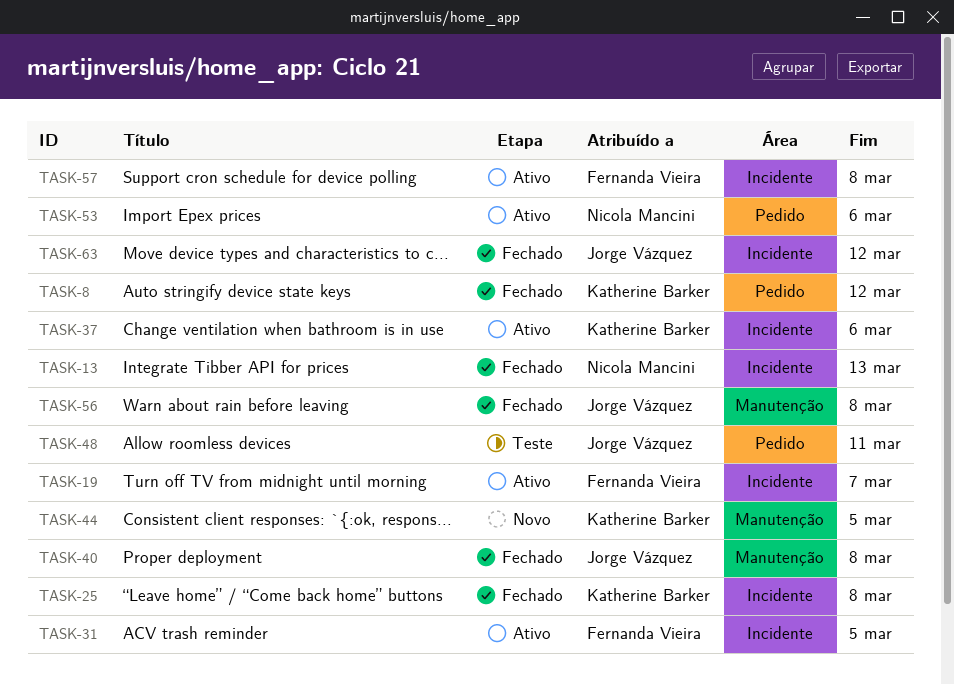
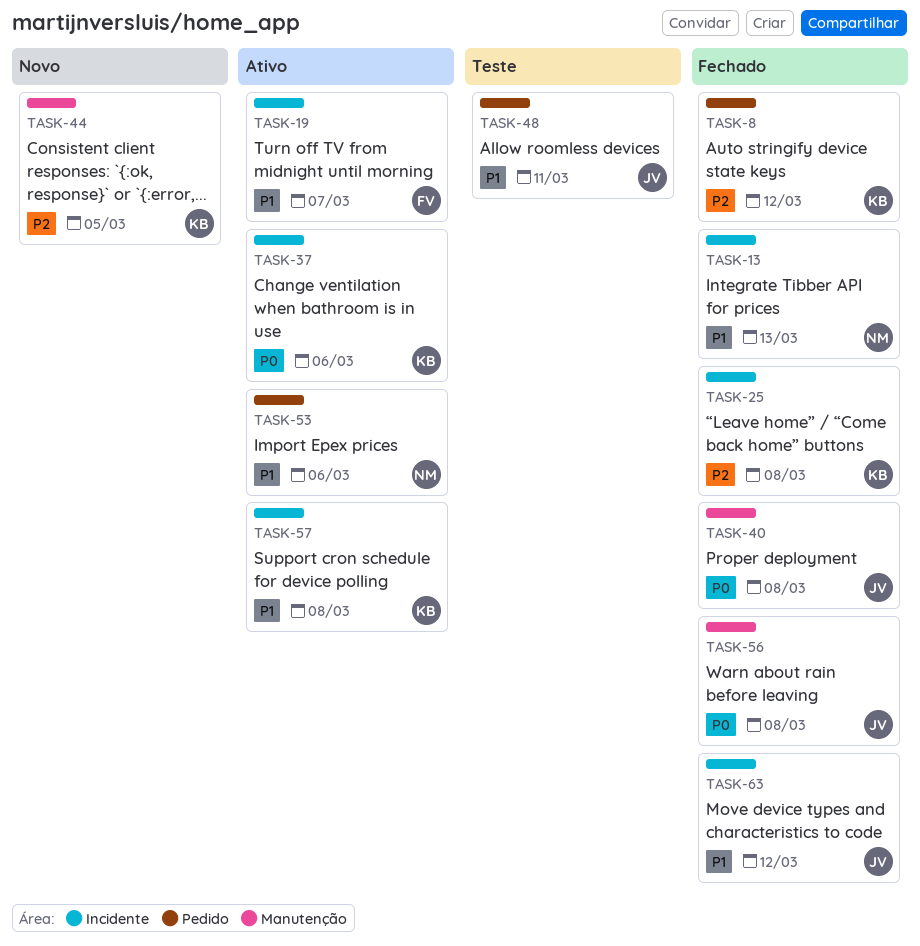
TASK-31: present -> none
TASK-57, owner: Fernanda Vieira -> Katherine Barker

